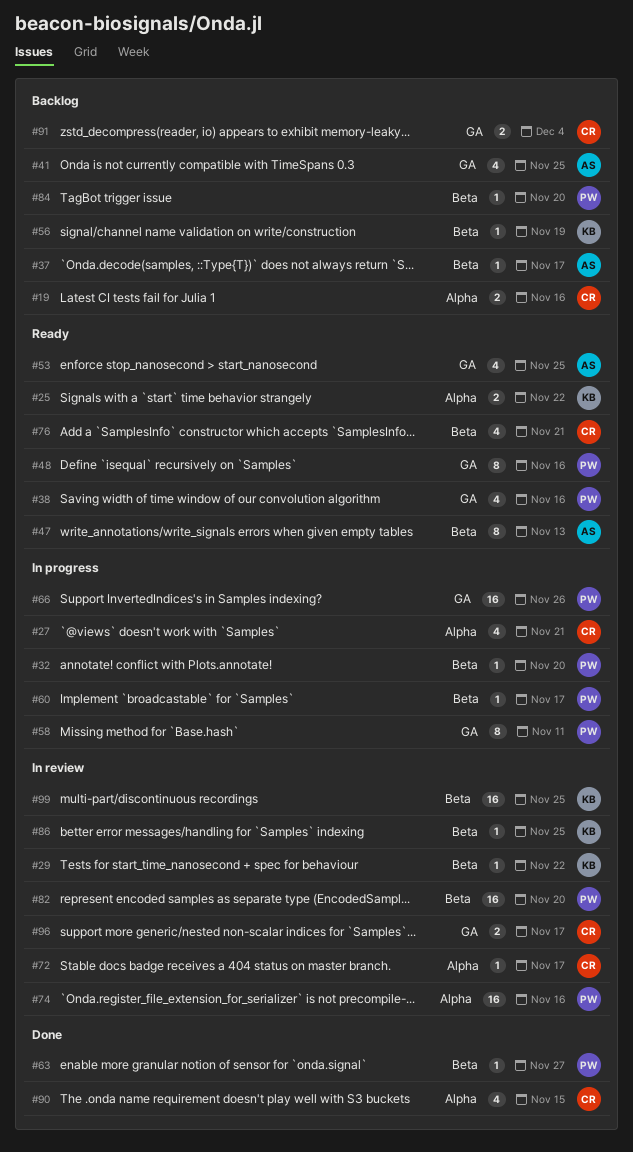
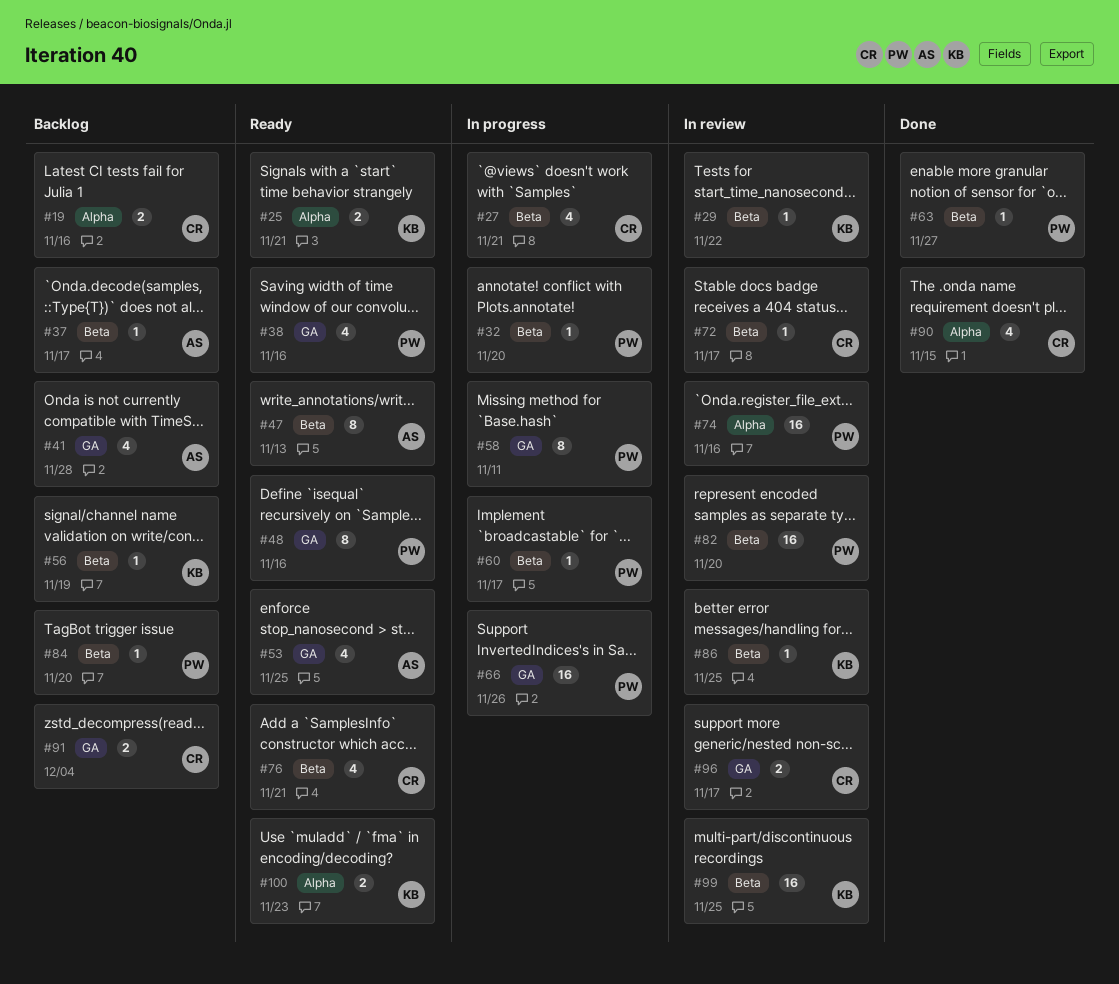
#25, due: Nov 22 -> Nov 21
#27, label: Alpha -> Beta
#41, due: Nov 25 -> Nov 28
#72, label: Alpha -> Beta
#100: none -> present

